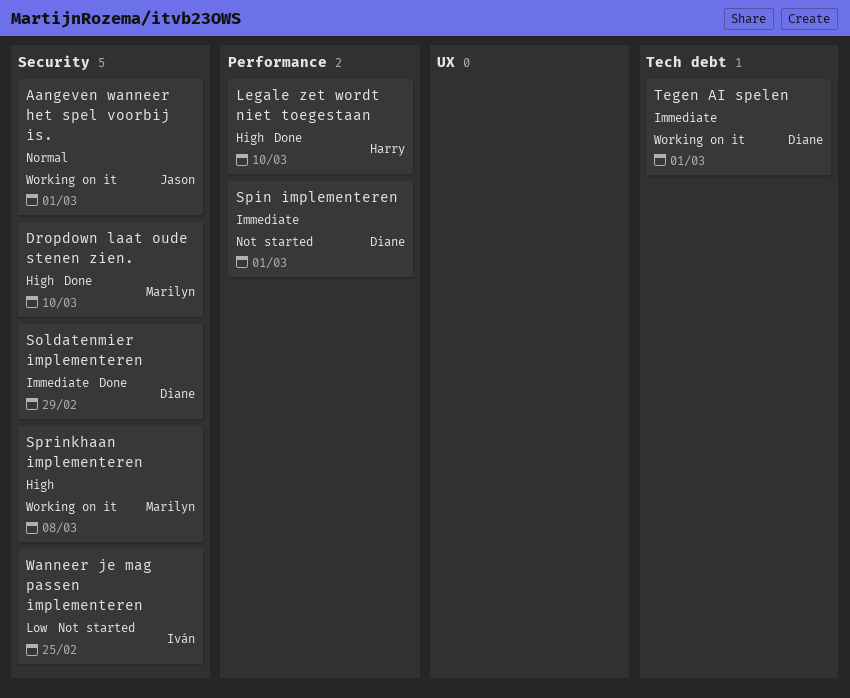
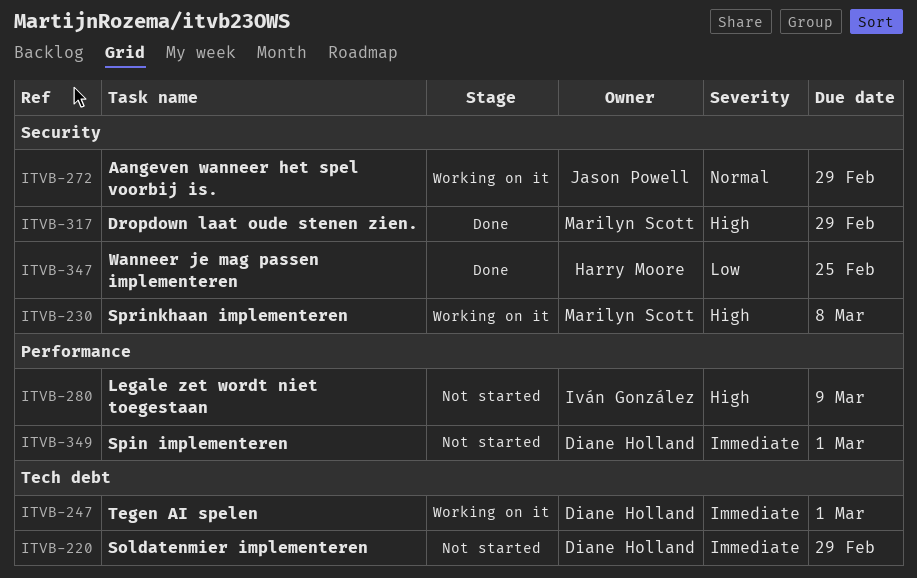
Aangeven wanneer het spel voorbij is., due: Mar 1 -> Feb 29
Dropdown laat oude stenen zien., due: Mar 10 -> Feb 29
Legale zet wordt niet toegestaan, status: Done -> Not started
Legale zet wordt niet toegestaan, owner: Harry Moore -> Iván González
Legale zet wordt niet toegestaan, due: Mar 10 -> Mar 9
Soldatenmier implementeren, status: Done -> Not started
Soldatenmier implementeren, label: Security -> Tech debt
Wanneer je mag passen implementeren, status: Not started -> Done
Wanneer je mag passen implementeren, owner: Iván González -> Harry Moore

